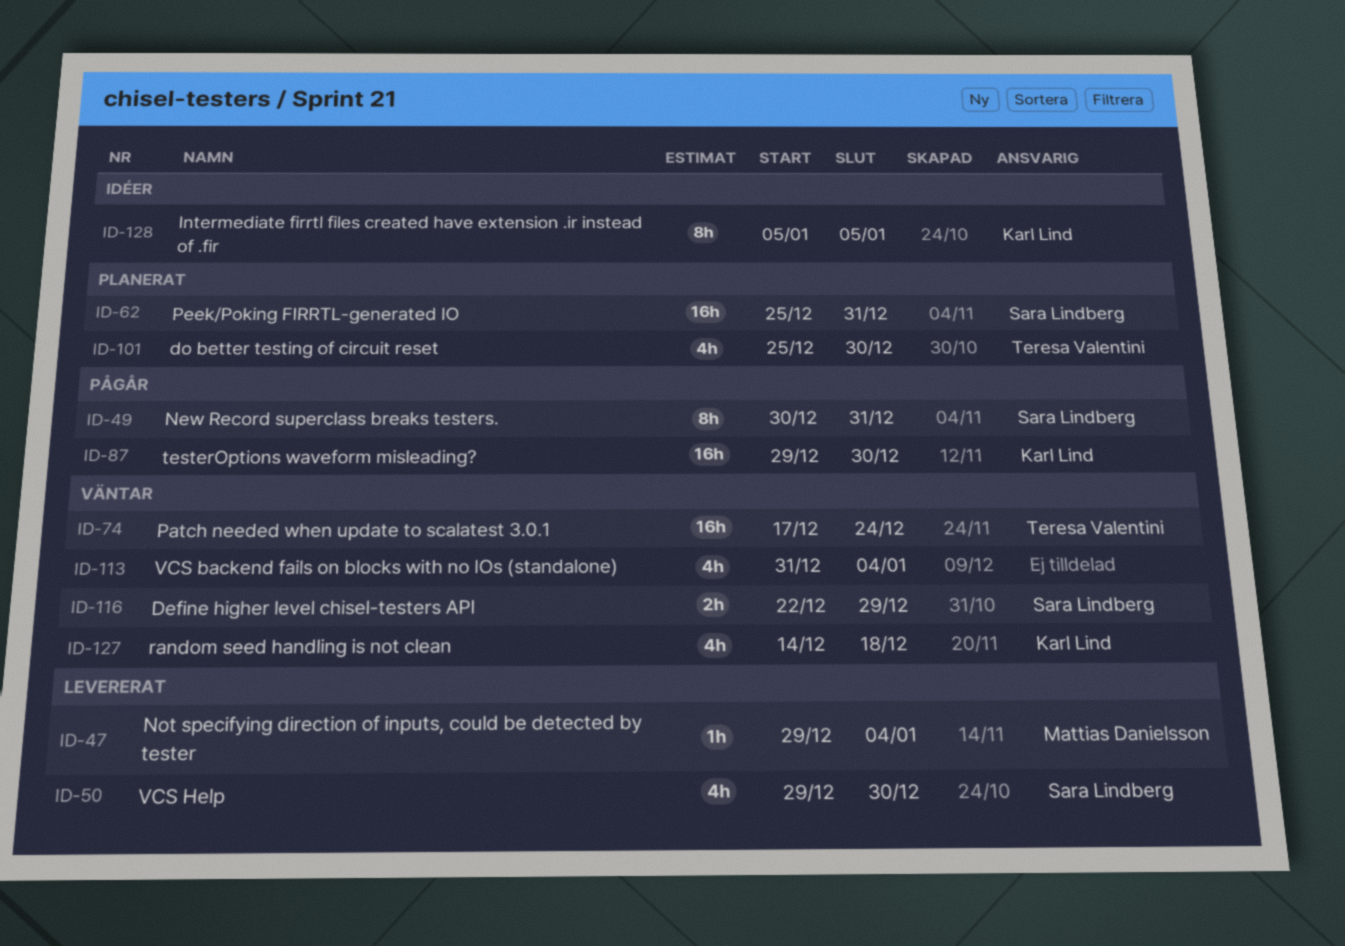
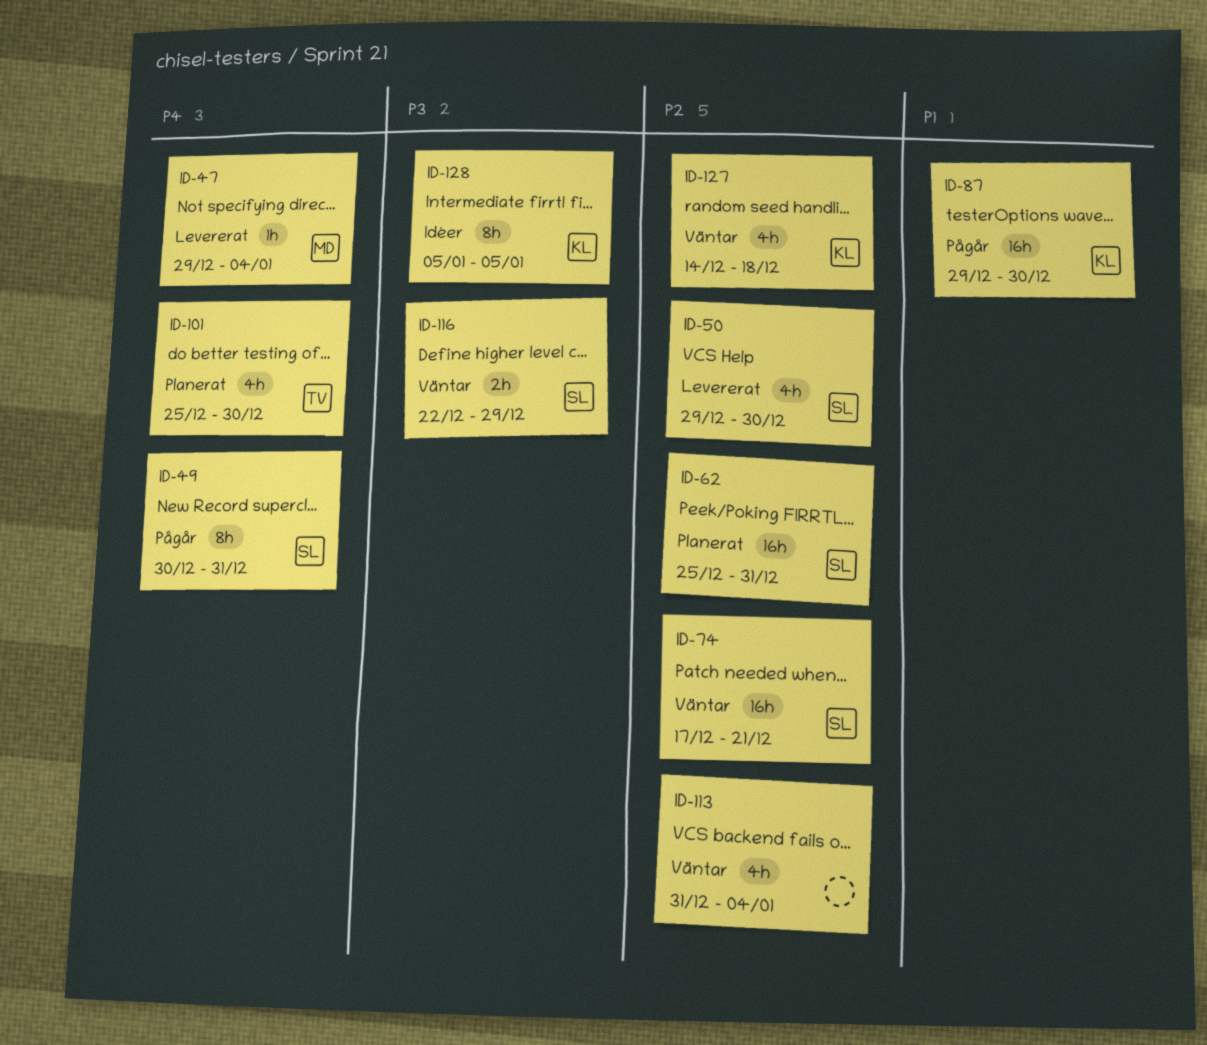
ID-74, owner: Teresa Valentini -> Sara Lindberg
ID-74, due: Dec 24 -> Dec 21

